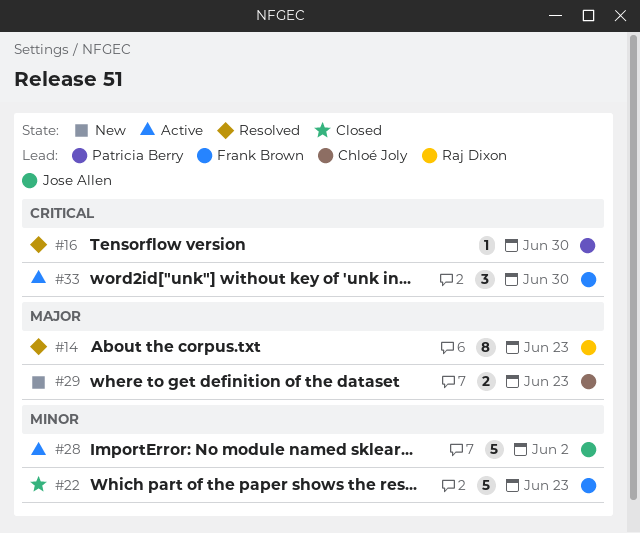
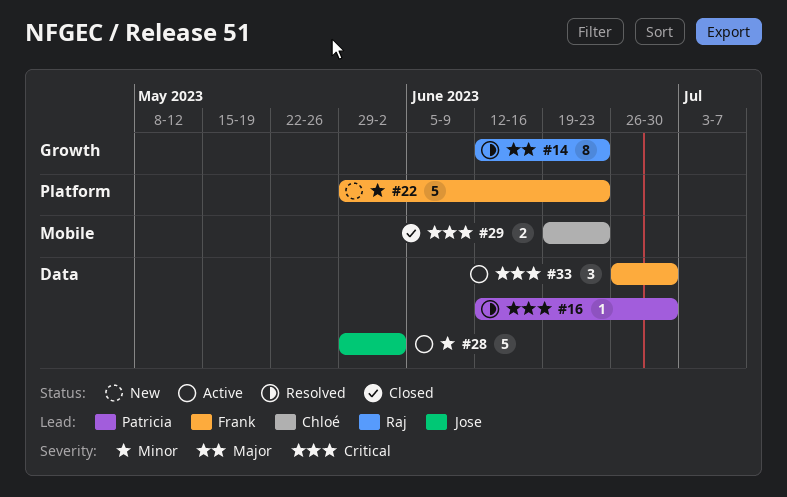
#22, status: Closed -> New
#29, status: New -> Closed
#29, priority: Major -> Critical

